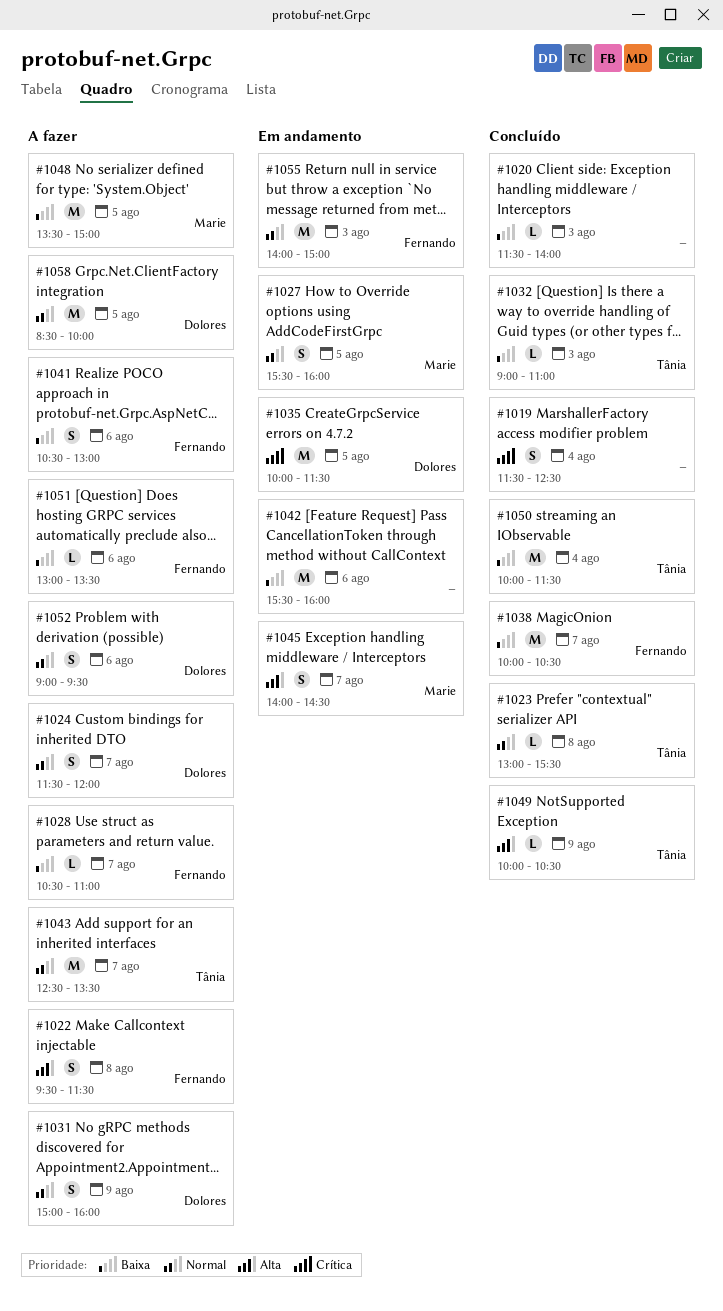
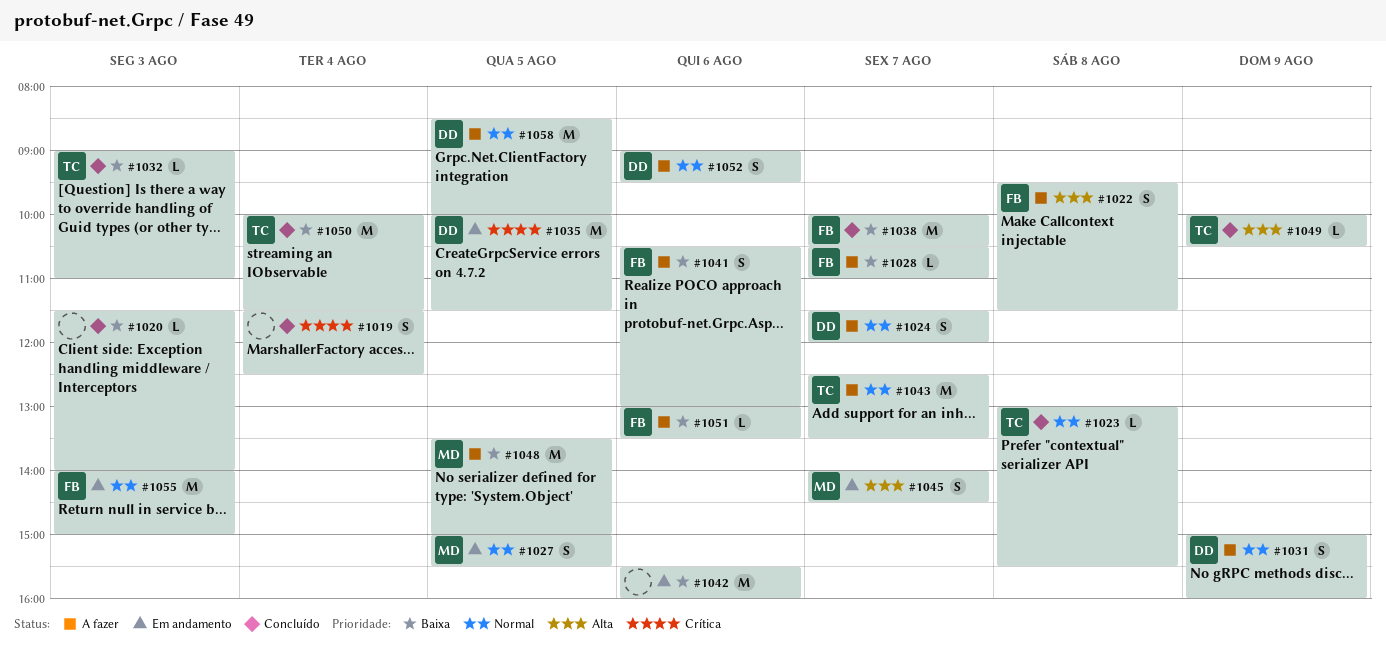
#1027, begins: 15:30 -> 15:00
#1027, ends: 16:00 -> 15:30

